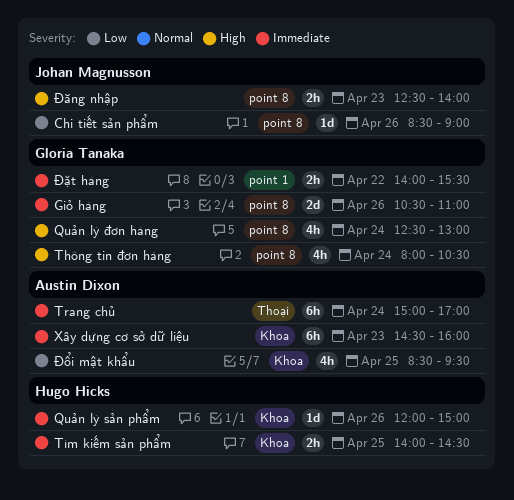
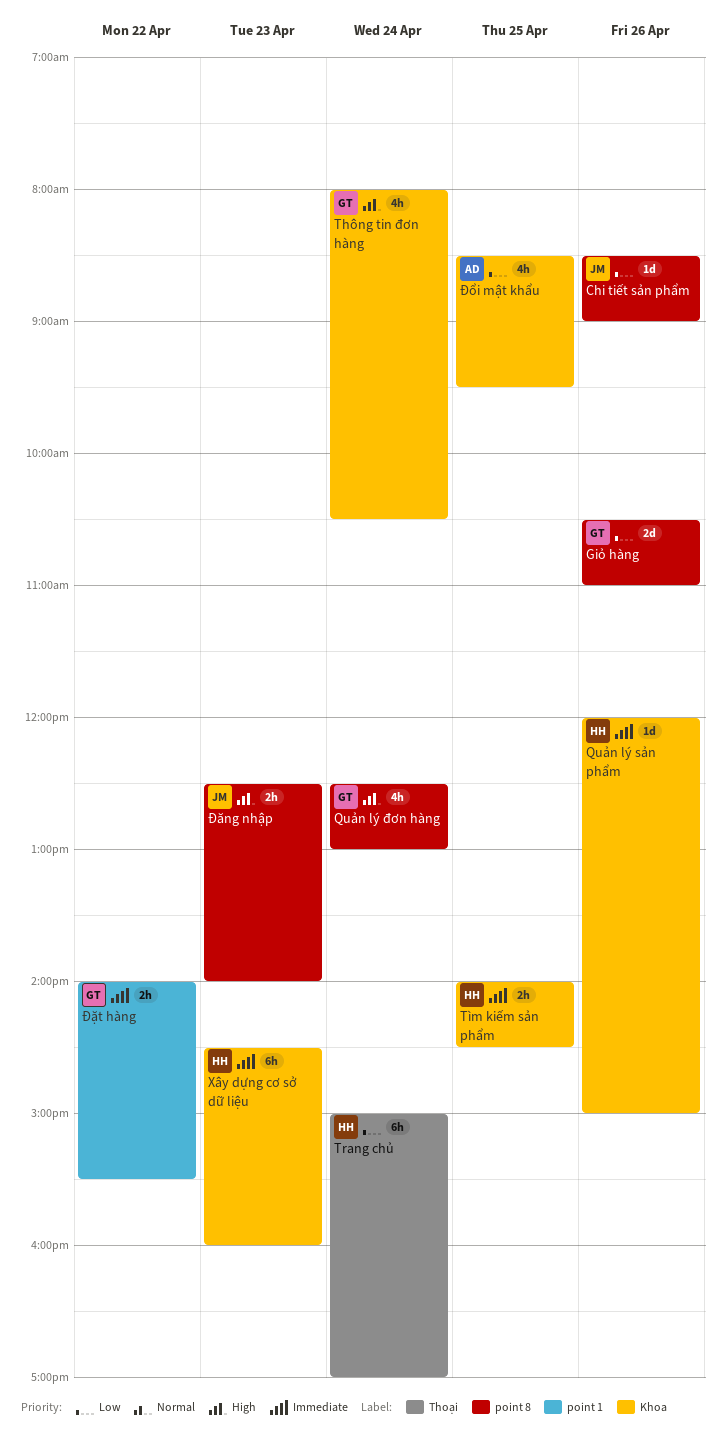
Giỏ hàng, priority: Immediate -> Low
Thông tin đơn hàng, label: point 8 -> Khoa
Trang chủ, owner: Austin Dixon -> Hugo Hicks
Trang chủ, priority: Immediate -> Low
Xây dựng cơ sở dữ liệu, owner: Austin Dixon -> Hugo Hicks

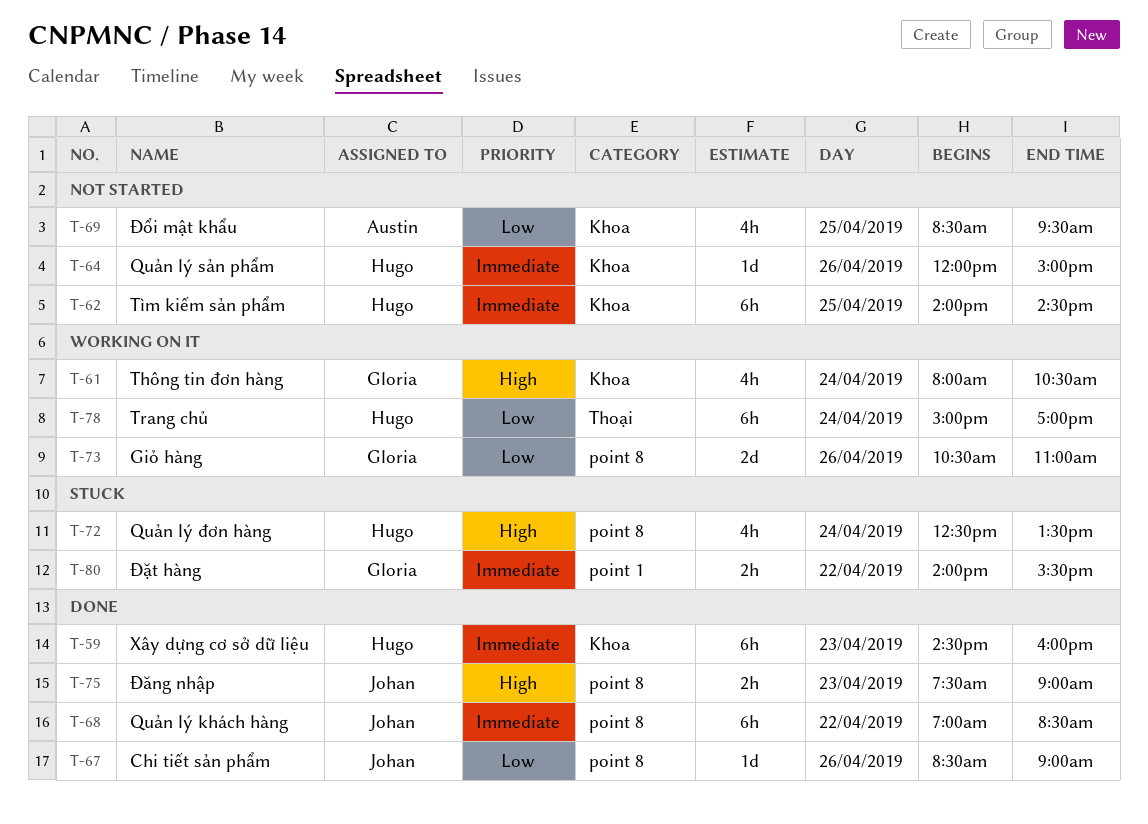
Quản lý khách hàng: none -> present
Quản lý đơn hàng, owner: Gloria -> Hugo
Quản lý đơn hàng, ends: 13:00 -> 13:30
Tìm kiếm sản phẩm, estimate: 2h -> 6h
Đăng nhập, begins: 12:30 -> 07:30
Đăng nhập, ends: 14:00 -> 09:00

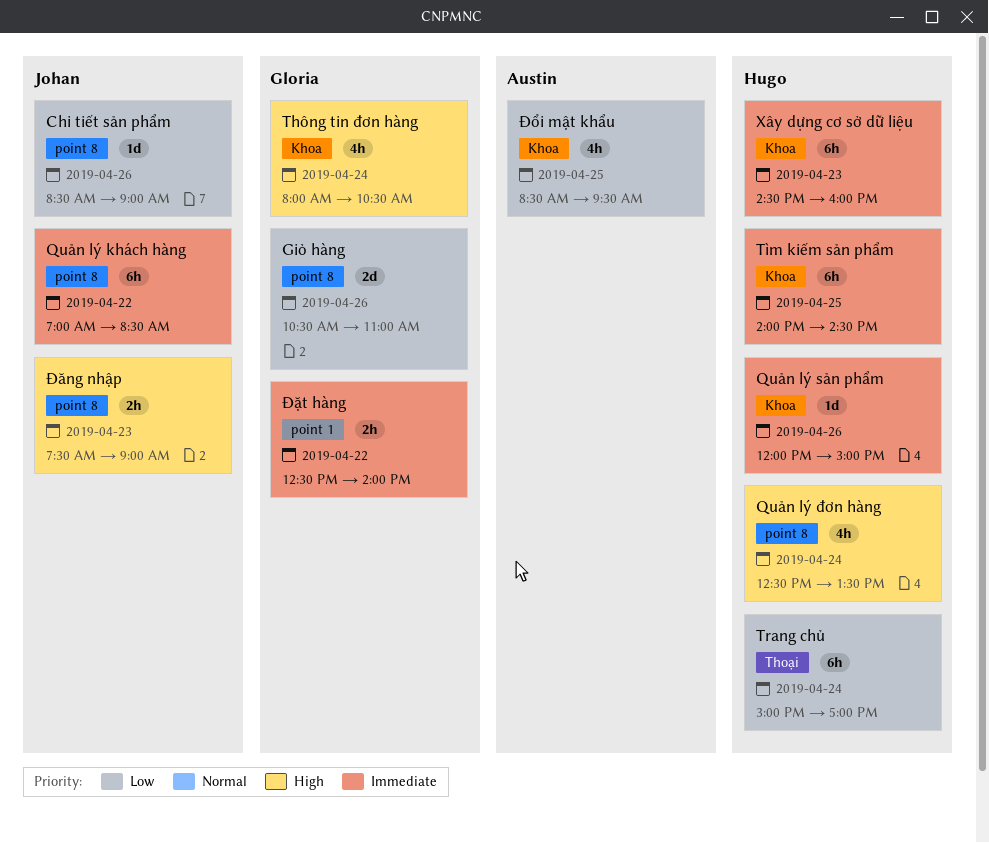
Đặt hàng, begins: 14:00 -> 12:30
Đặt hàng, ends: 15:30 -> 14:00

